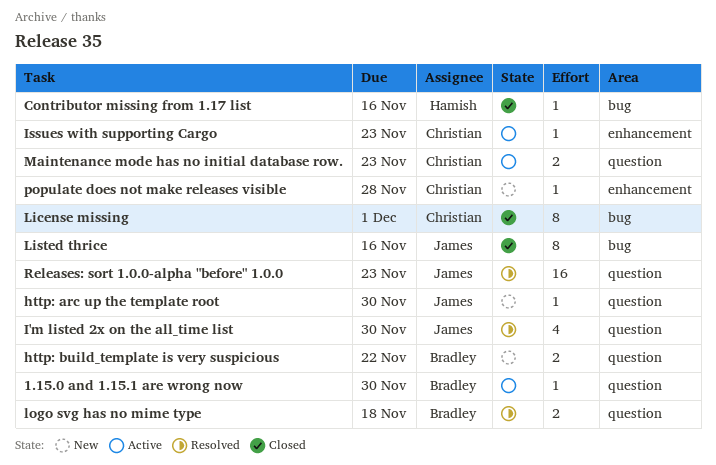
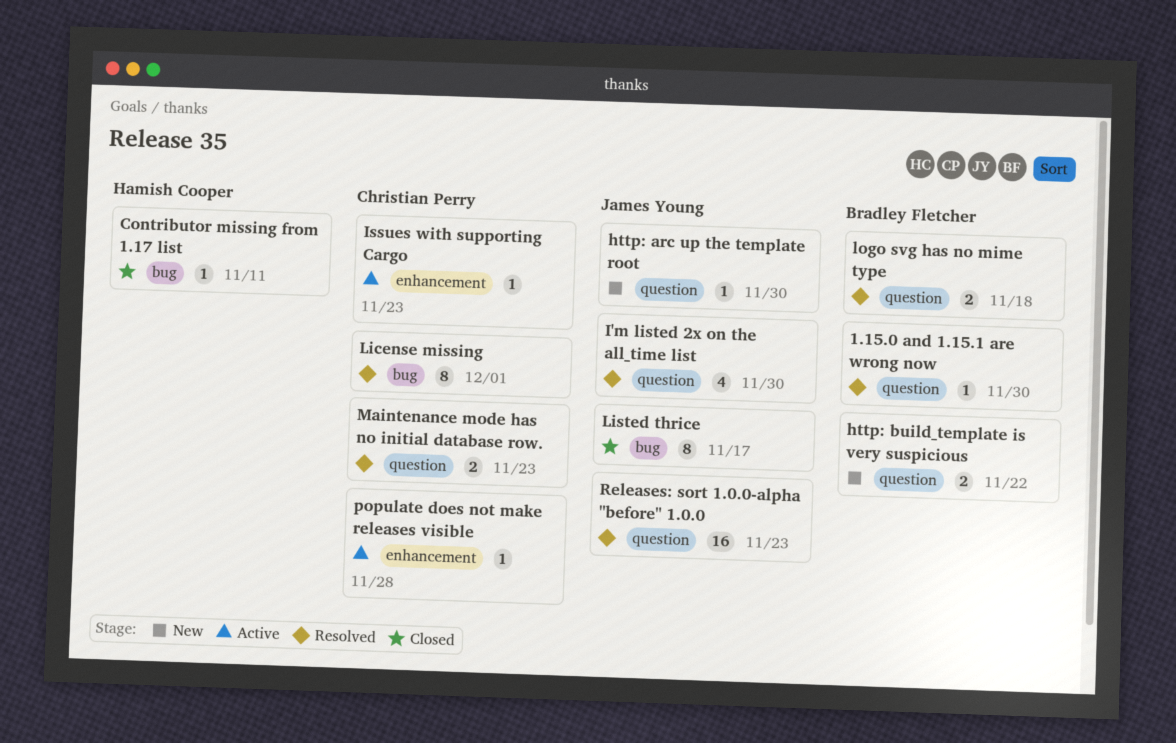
1.15.0 and 1.15.1 are wrong now, status: Active -> Resolved
Contributor missing from 1.17 list, due: Nov 16 -> Nov 11
License missing, status: Closed -> Resolved
Listed thrice, due: Nov 16 -> Nov 17
Maintenance mode has no initial database row., status: Active -> Resolved
populate does not make releases visible, status: New -> Active

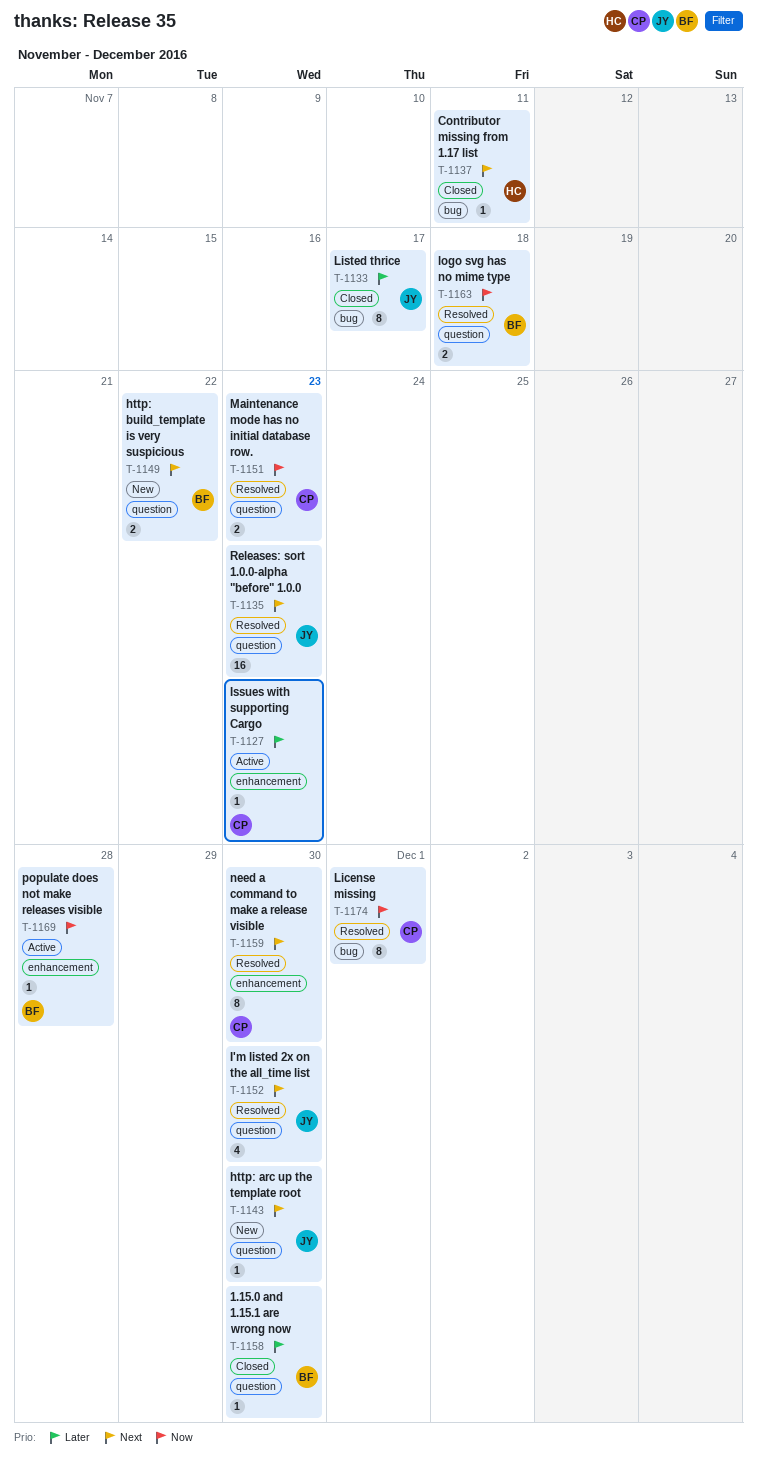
1.15.0 and 1.15.1 are wrong now, status: Resolved -> Closed
need a command to make a release visible: none -> present
populate does not make releases visible, owner: Christian Perry -> Bradley Fletcher

